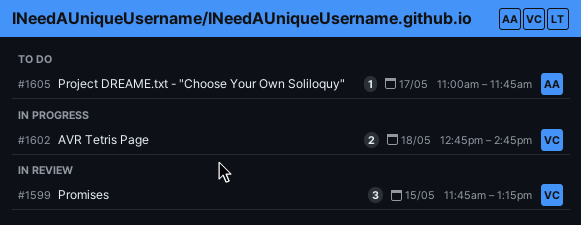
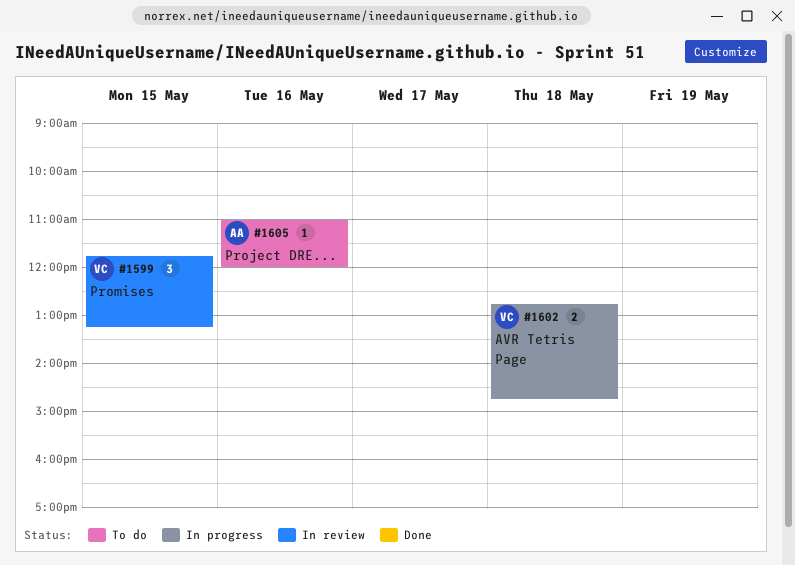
#1605, day: May 17 -> May 16
#1605, ends: 11:45 -> 12:00

